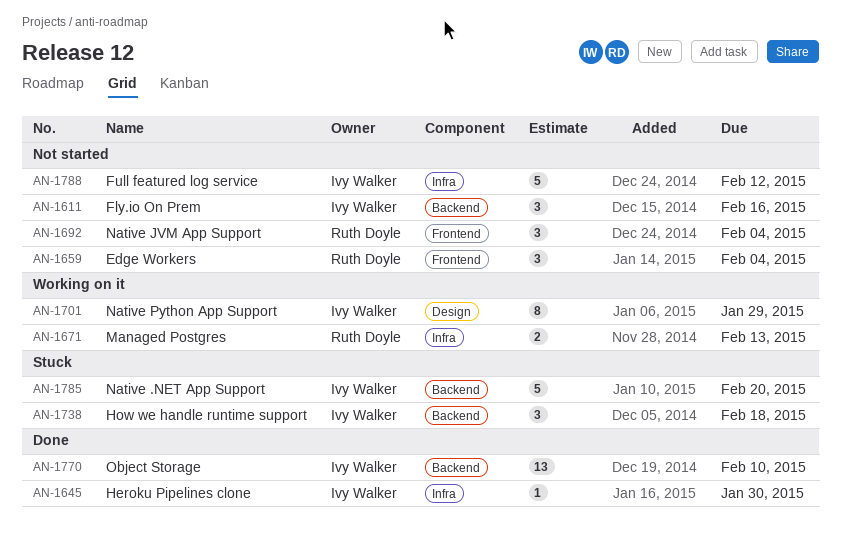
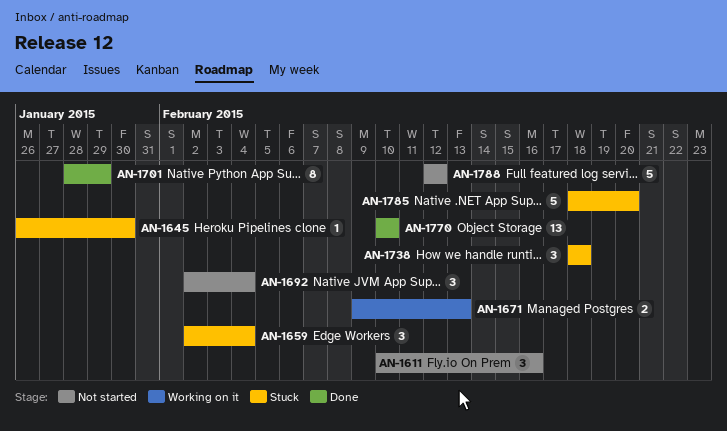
AN-1645, status: Done -> Stuck
AN-1659, status: Not started -> Stuck
AN-1701, status: Working on it -> Done

